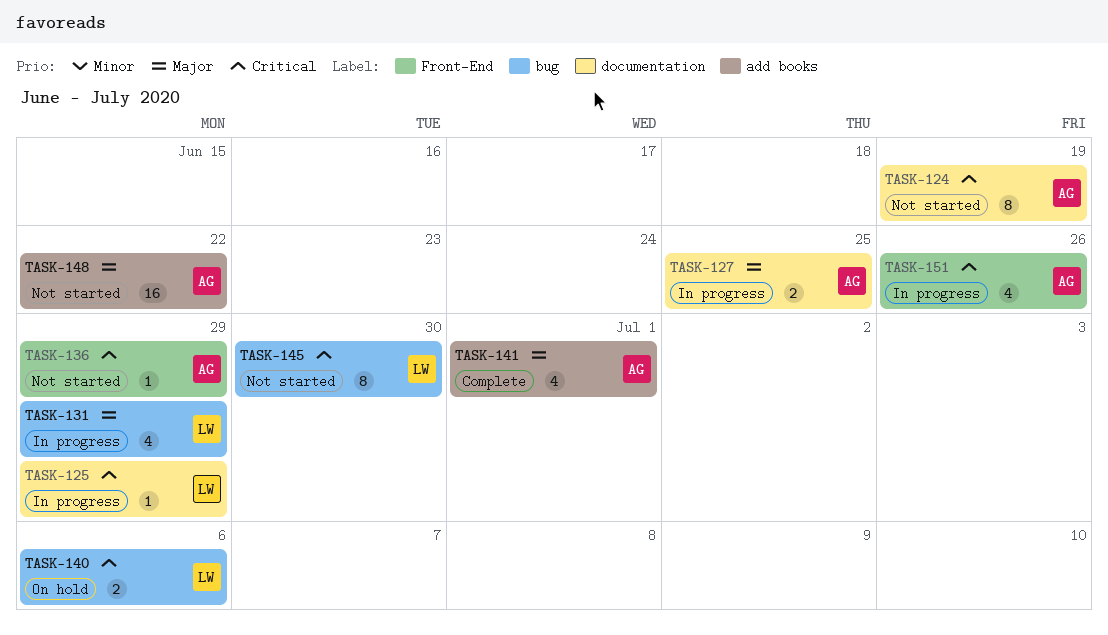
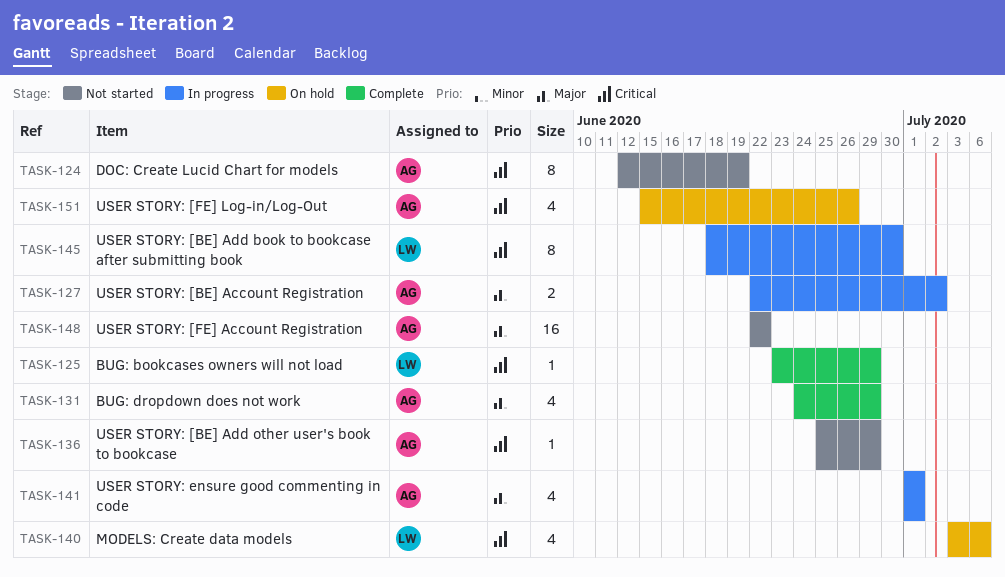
TASK-125, status: In progress -> Complete
TASK-127, due: Jun 25 -> Jul 2
TASK-131, status: In progress -> Complete
TASK-131, owner: LW -> AG
TASK-140, estimate: 2 -> 4
TASK-141, status: Complete -> In progress
TASK-145, status: Not started -> In progress
TASK-151, status: In progress -> On hold

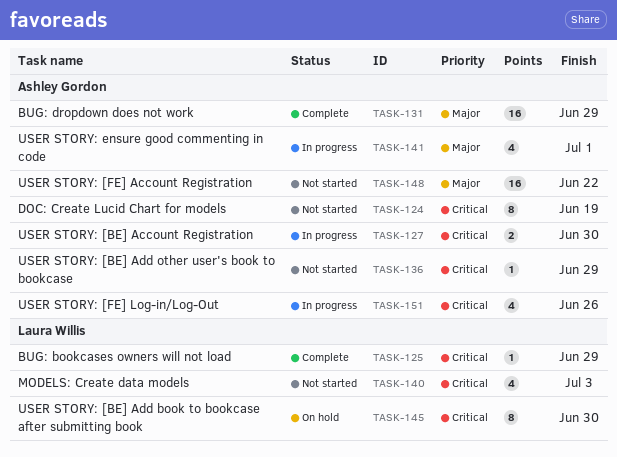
TASK-127, priority: Major -> Critical
TASK-127, due: Jul 2 -> Jun 30
TASK-131, estimate: 4 -> 16
TASK-140, status: On hold -> Not started
TASK-140, due: Jul 6 -> Jul 3
TASK-145, status: In progress -> On hold
TASK-151, status: On hold -> In progress

